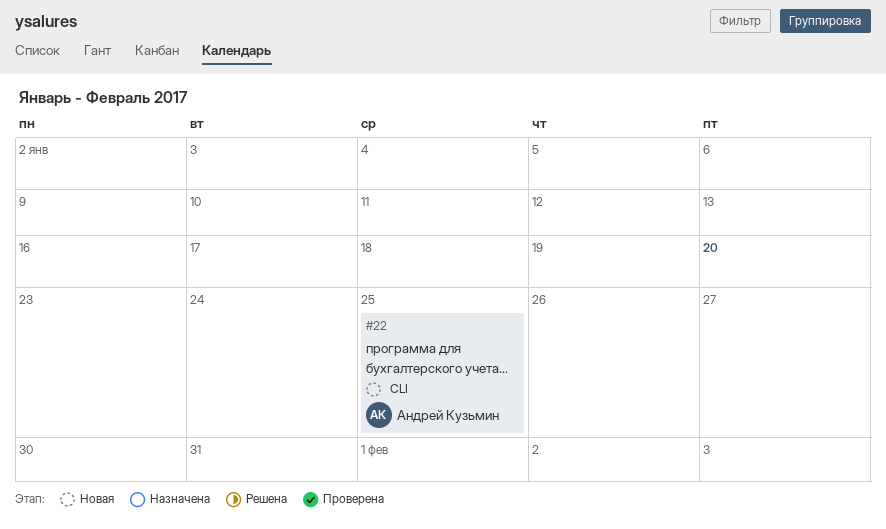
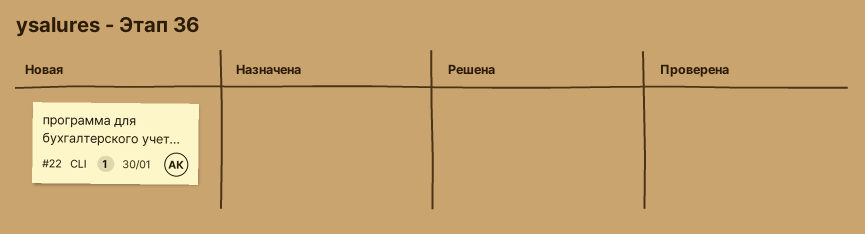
#22, due: Jan 25 -> Jan 30

